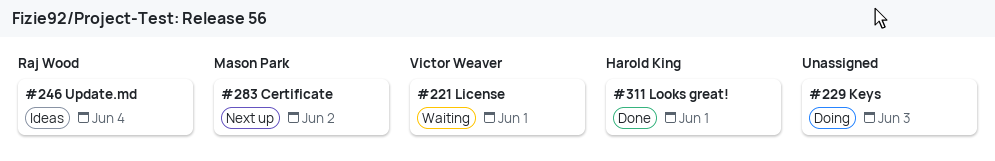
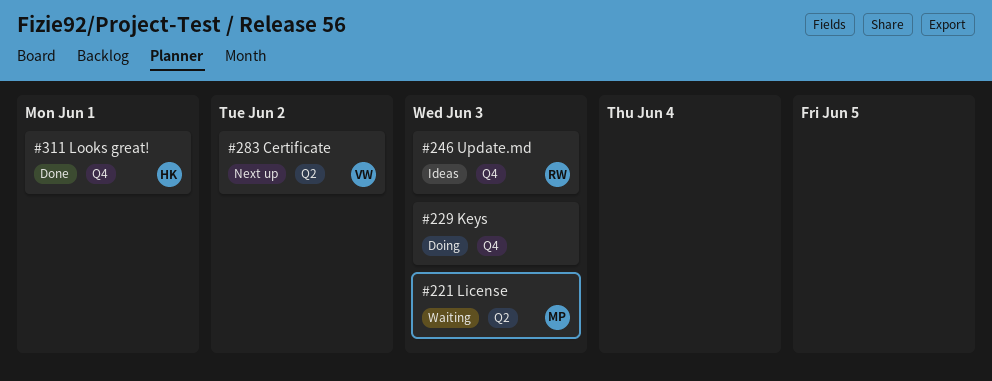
#221, owner: Victor Weaver -> Mason Park
#221, due: Jun 1 -> Jun 3
#246, due: Jun 4 -> Jun 3
#283, owner: Mason Park -> Victor Weaver

